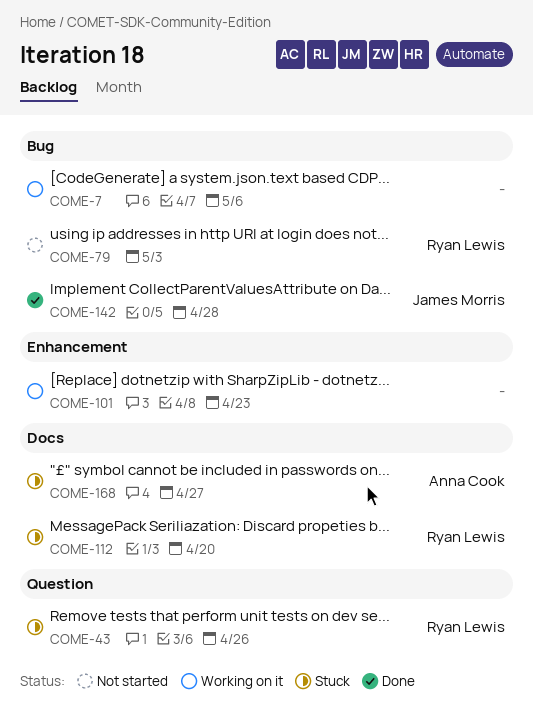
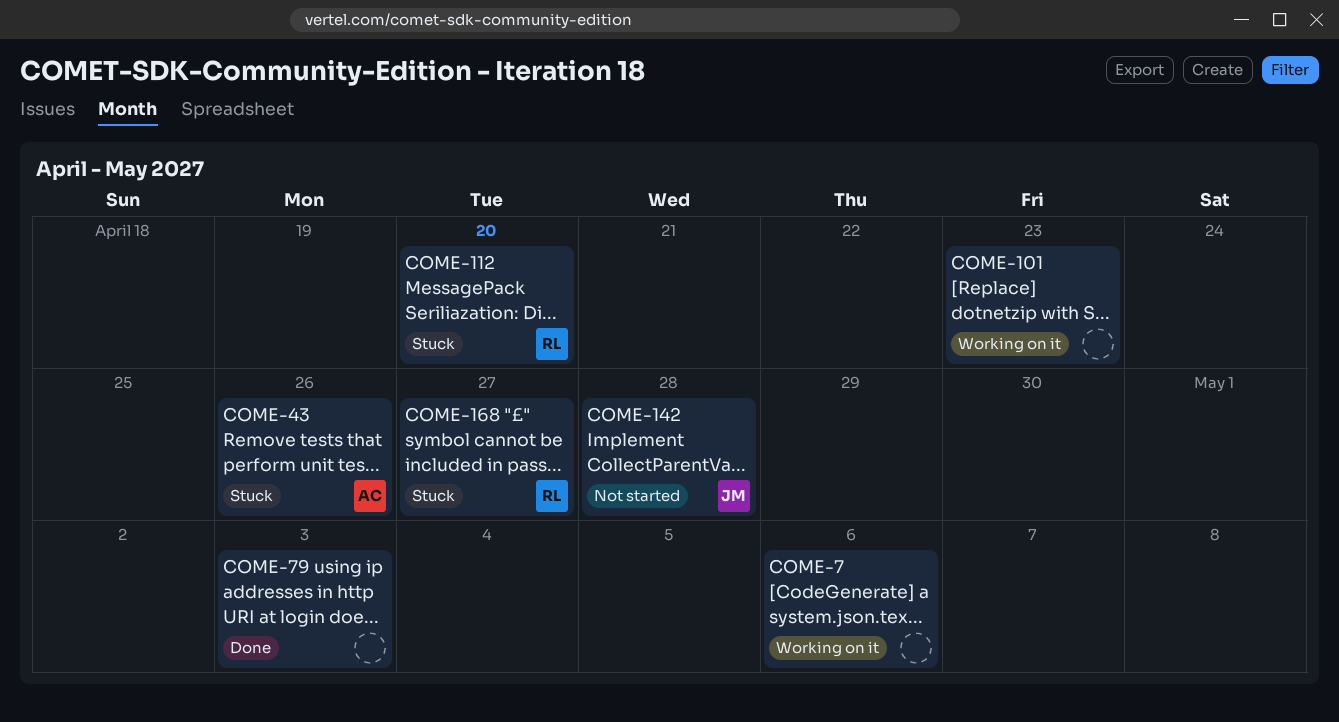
COME-43, owner: Ryan Lewis -> Anna Cook
COME-79, status: Not started -> Done
COME-79, owner: Ryan Lewis -> none
COME-142, status: Done -> Not started
COME-168, owner: Anna Cook -> Ryan Lewis

